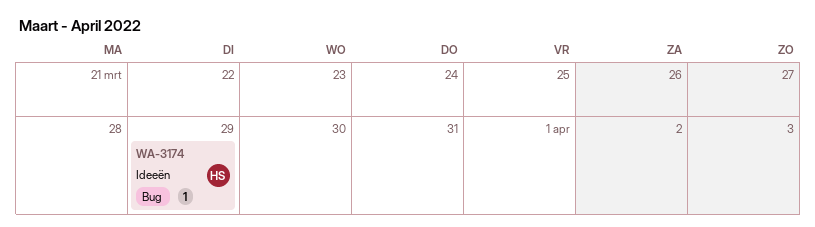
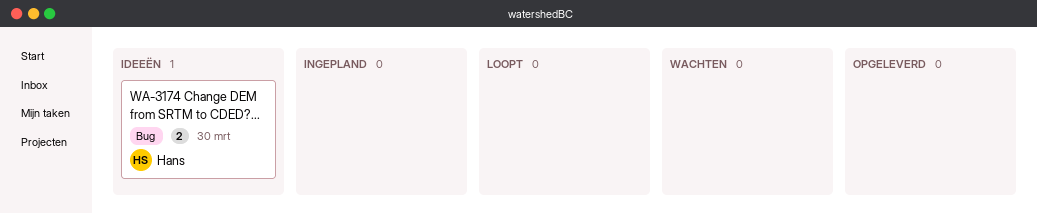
WA-3174, estimate: 1 -> 2
WA-3174, due: Mar 29 -> Mar 30

